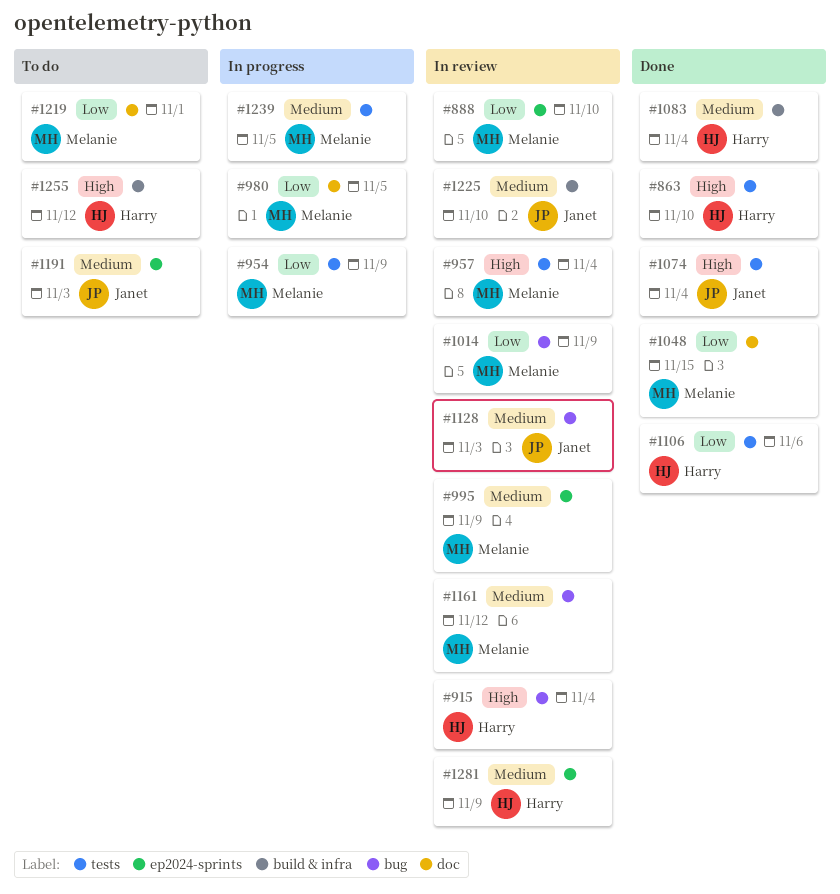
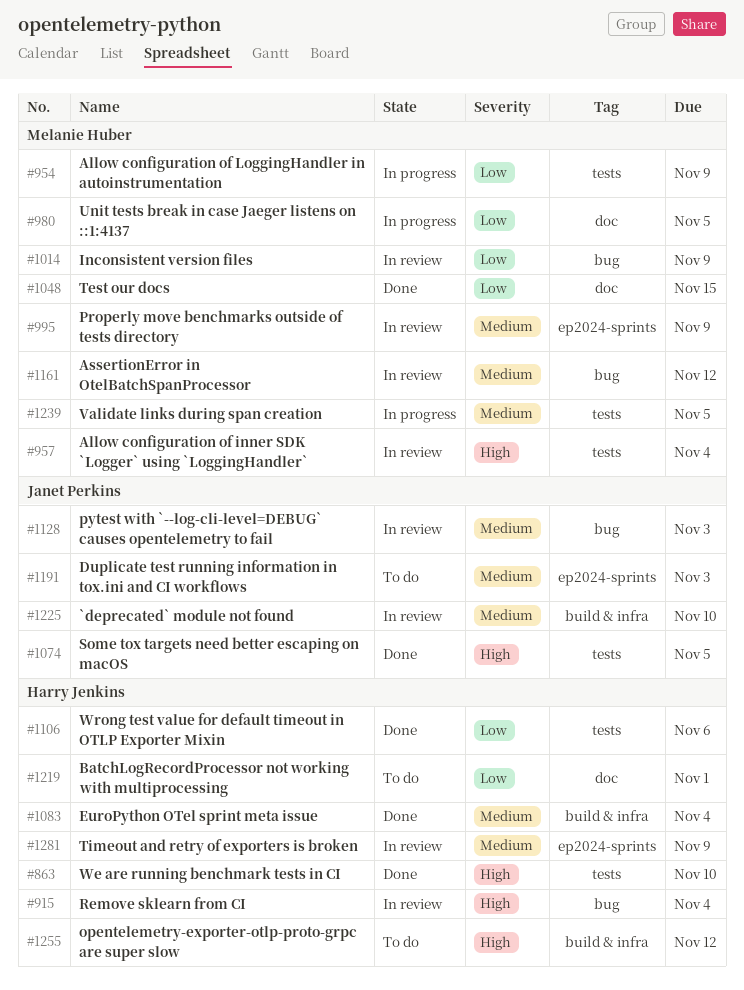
#888: present -> none
#1074, due: Nov 4 -> Nov 5
#1219, owner: Melanie Huber -> Harry Jenkins

